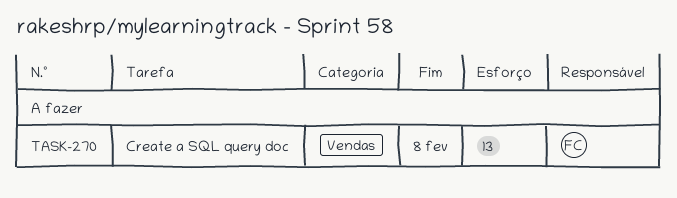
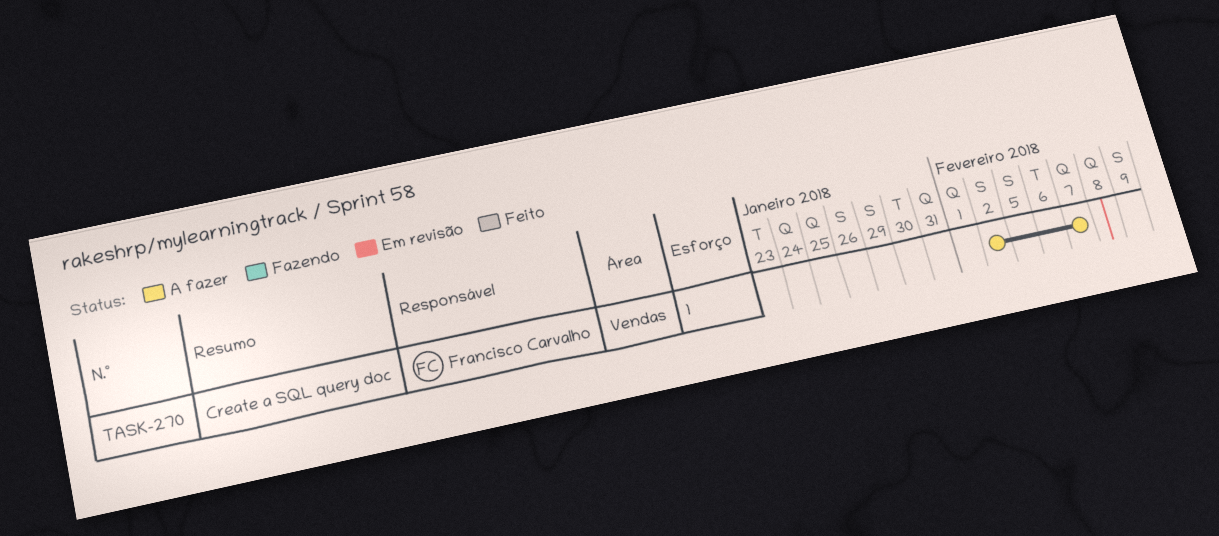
TASK-270, estimate: 13 -> 1
TASK-270, due: Feb 8 -> Feb 7

